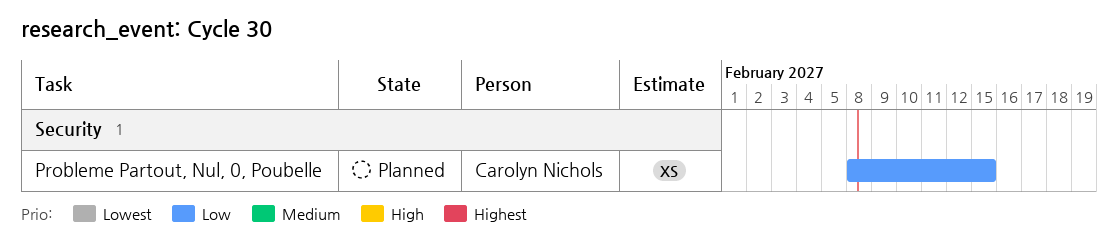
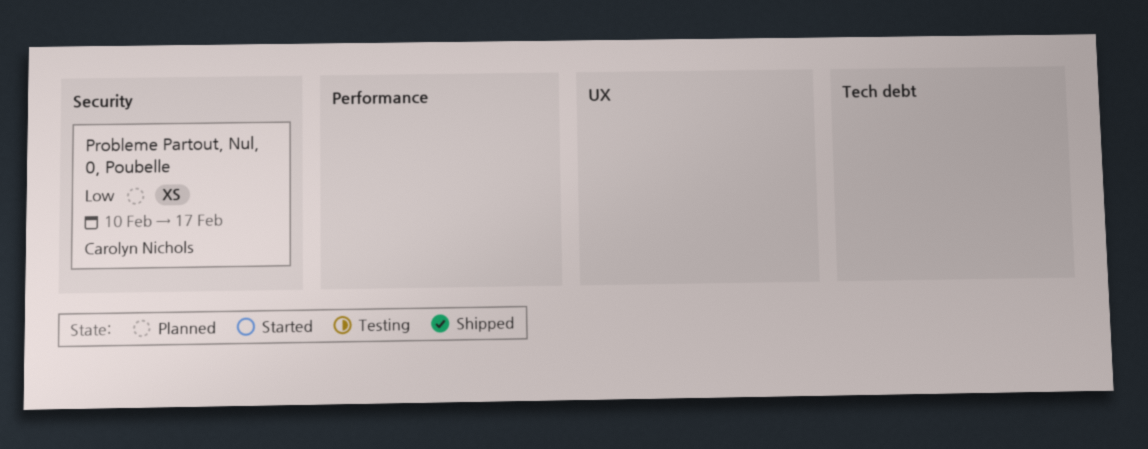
Probleme Partout, Nul, 0, Poubelle, start: Feb 8 -> Feb 10
Probleme Partout, Nul, 0, Poubelle, due: Feb 15 -> Feb 17

